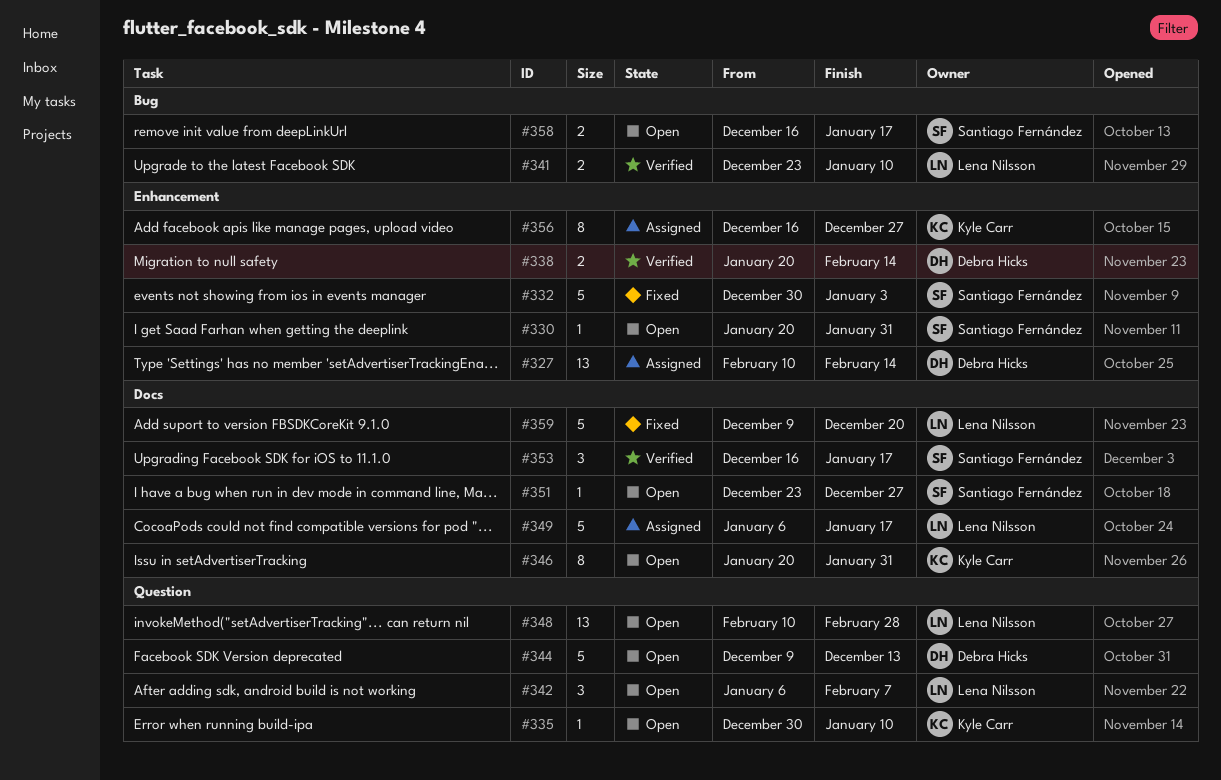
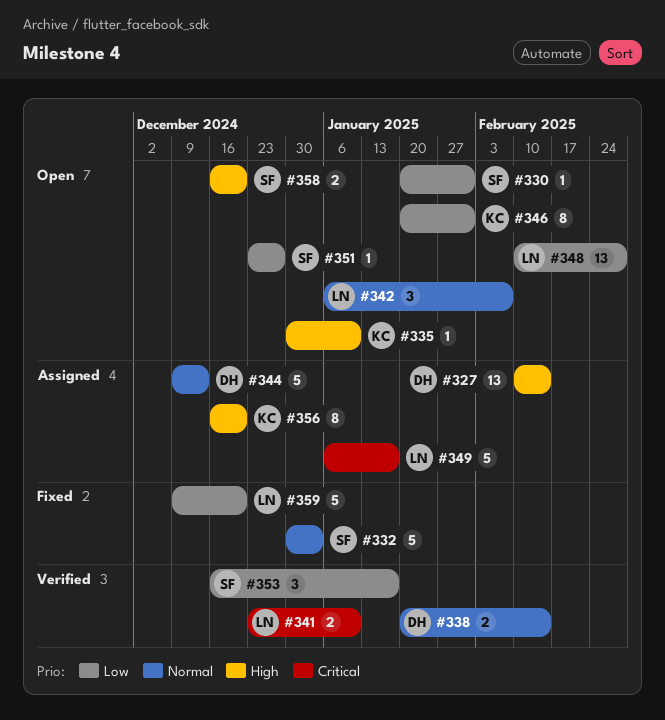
#344, status: Open -> Assigned
#356, due: Dec 27 -> Dec 20
#358, due: Jan 17 -> Dec 20

